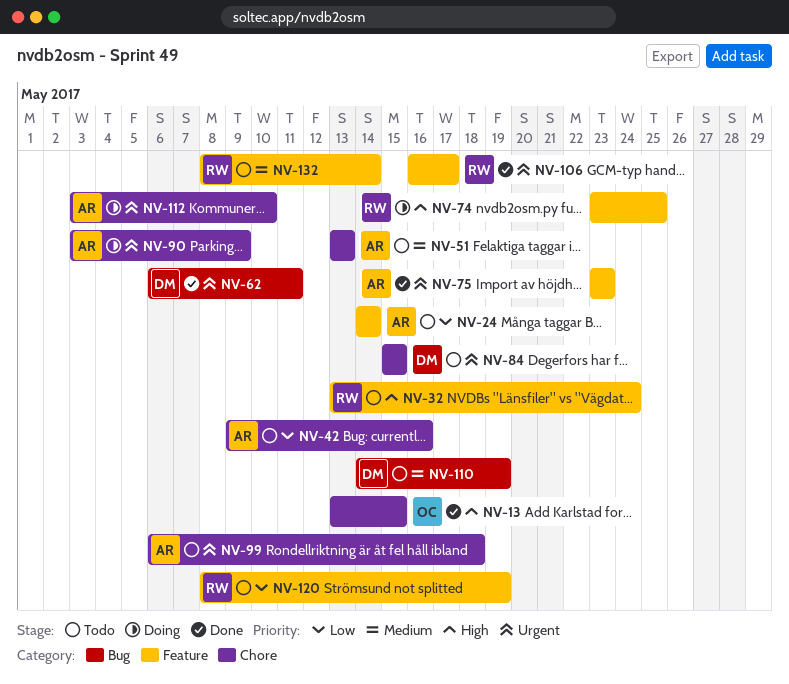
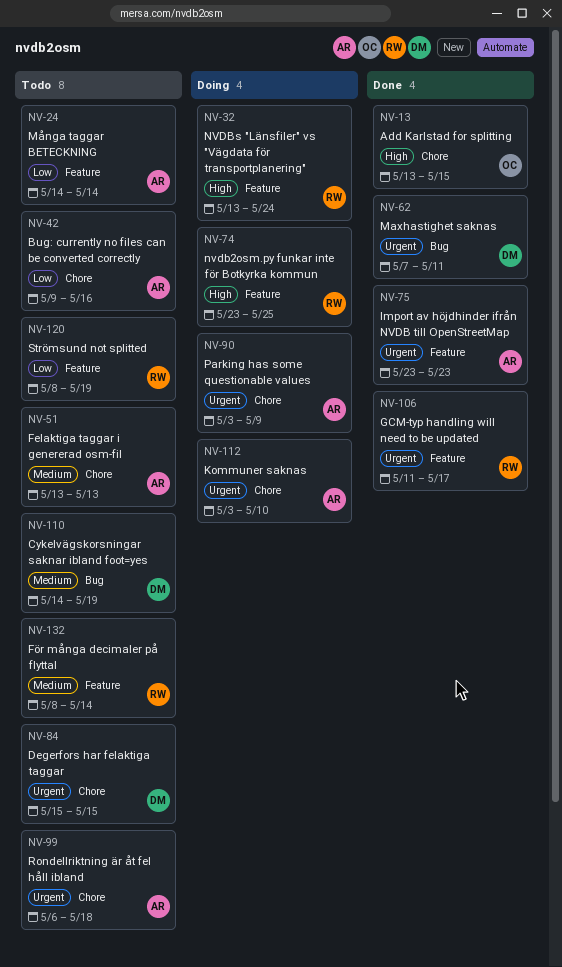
NV-32, status: Todo -> Doing
NV-62, start: May 6 -> May 7
NV-106, start: May 16 -> May 11

